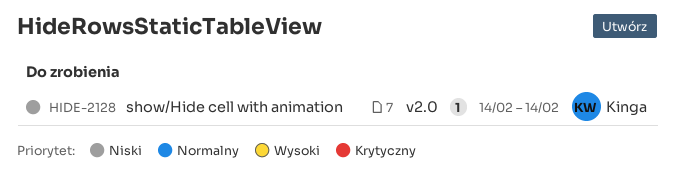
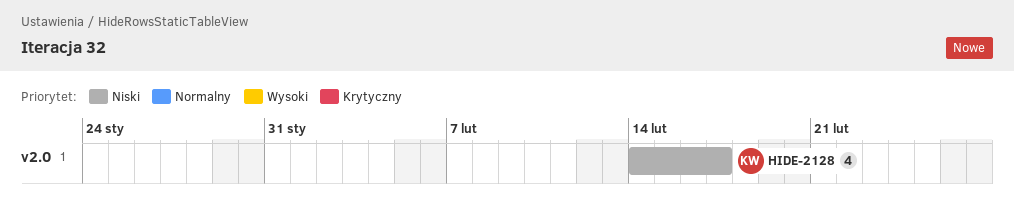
HIDE-2128, estimate: 1 -> 4
HIDE-2128, due: Feb 14 -> Feb 17

